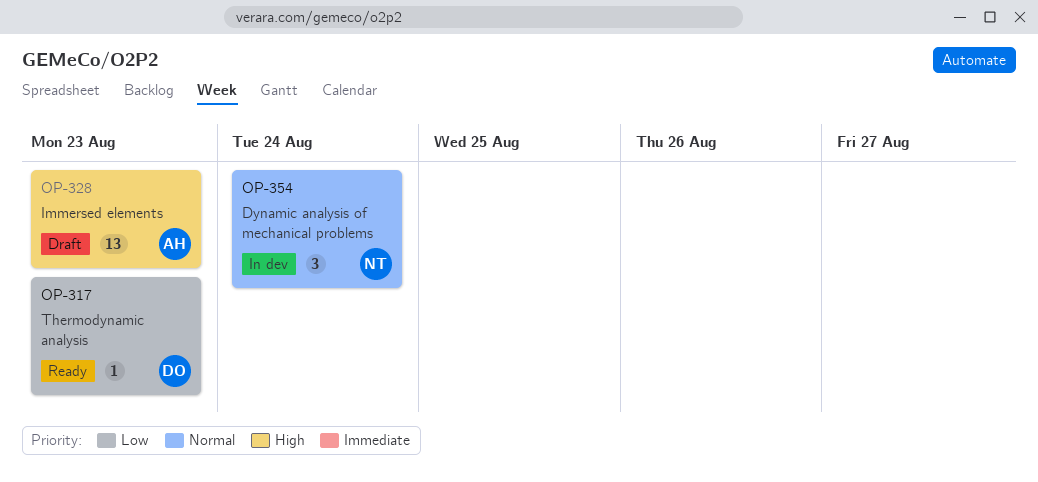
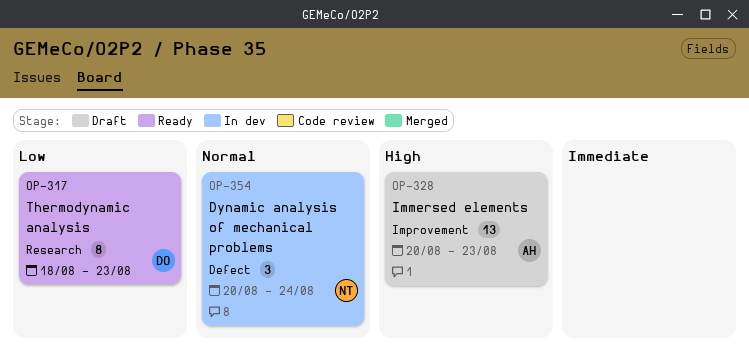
OP-317, estimate: 1 -> 8

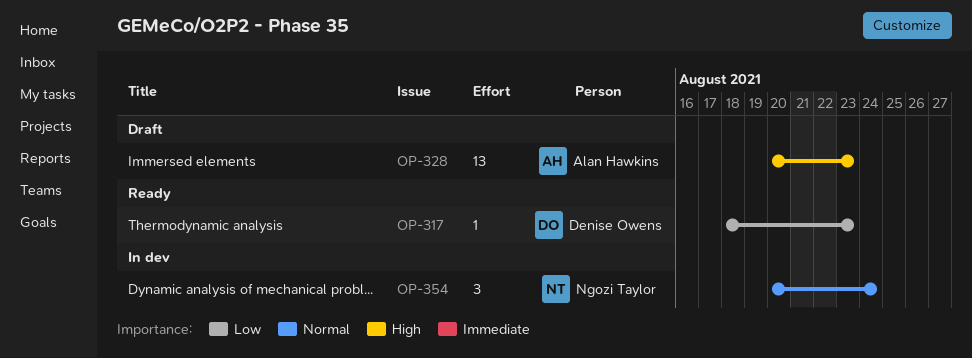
OP-317, estimate: 8 -> 1

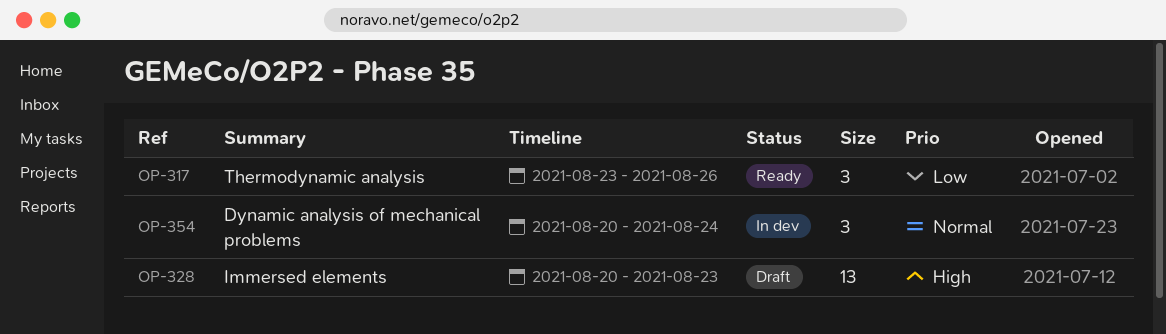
OP-317, estimate: 1 -> 3
OP-317, start: Aug 18 -> Aug 23
OP-317, due: Aug 23 -> Aug 26

